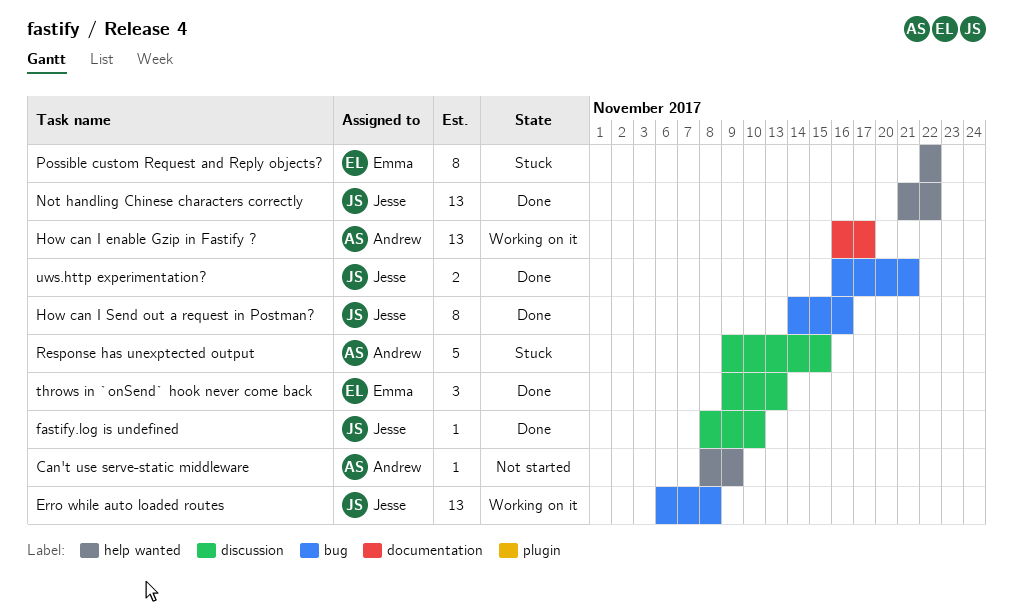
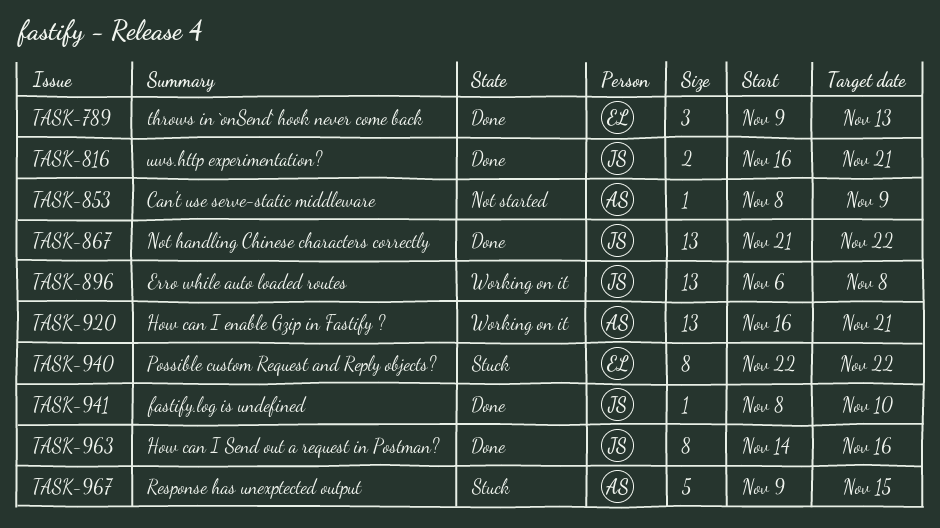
How can I enable Gzip in Fastify ?, due: Nov 17 -> Nov 21

